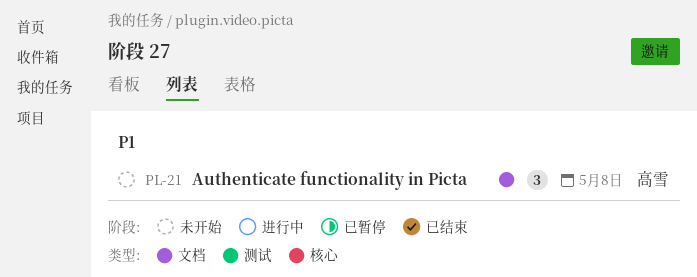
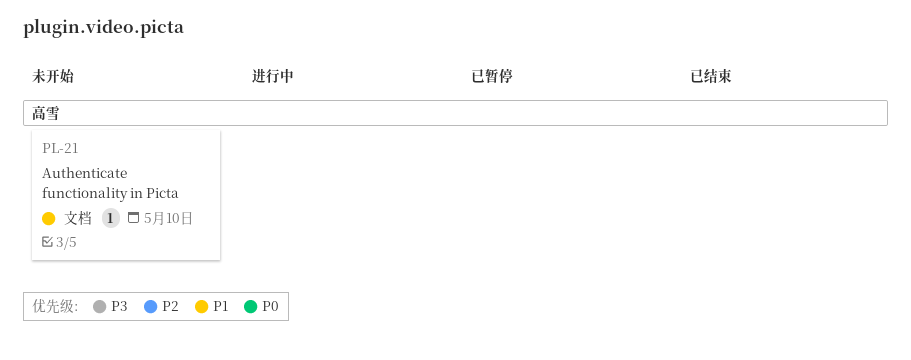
PL-21, estimate: 3 -> 1
PL-21, due: May 8 -> May 10

